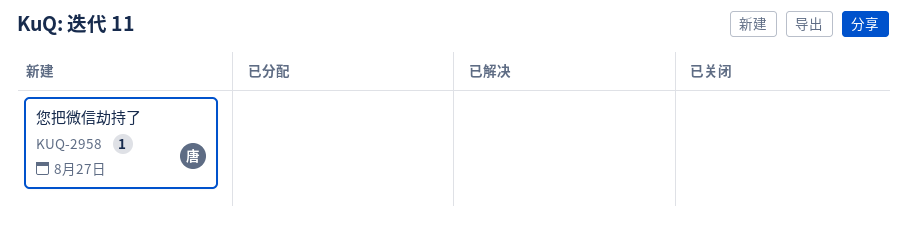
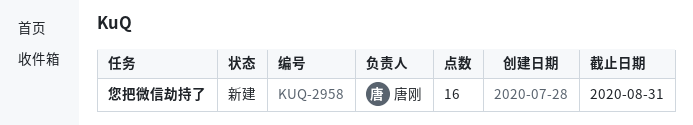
KUQ-2958, estimate: 1 -> 16
KUQ-2958, due: Aug 27 -> Aug 31

